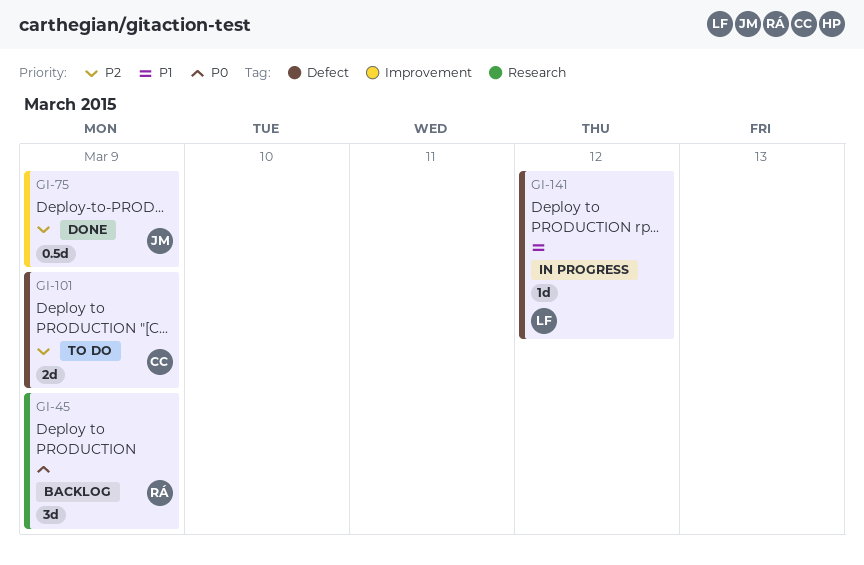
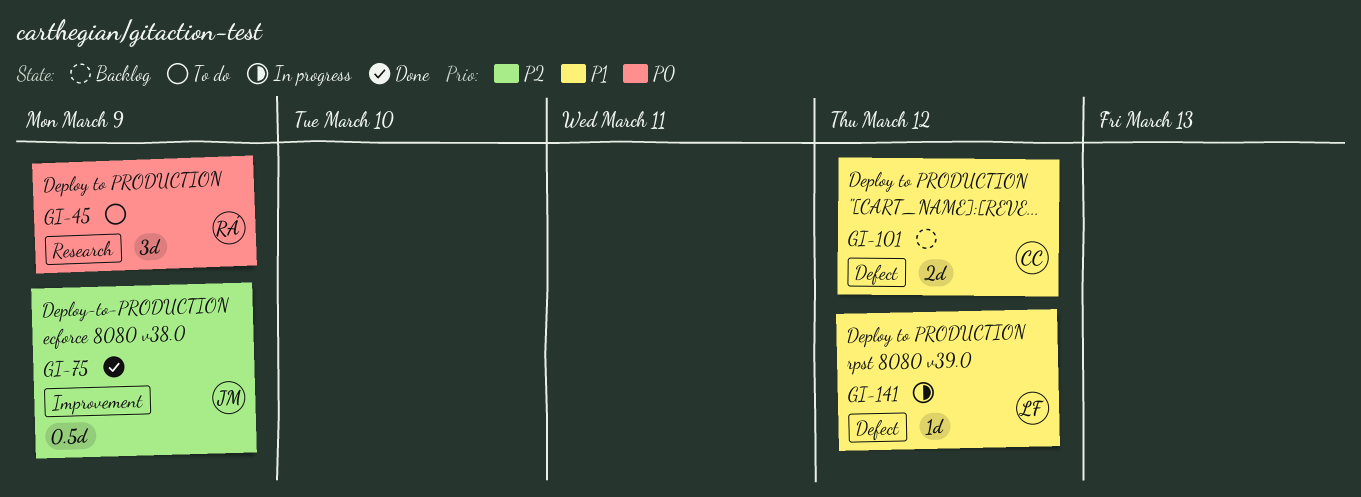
GI-45, status: Backlog -> To do
GI-101, status: To do -> Backlog
GI-101, priority: P2 -> P1
GI-101, due: Mar 9 -> Mar 12

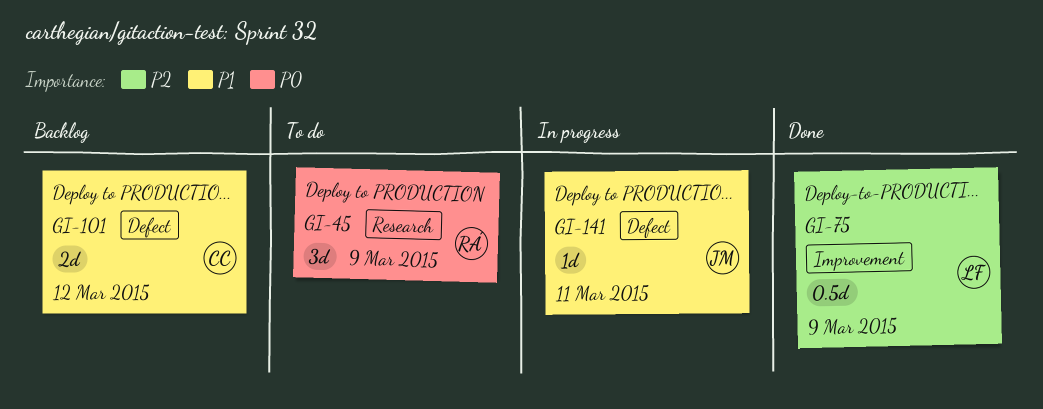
GI-75, owner: JM -> LF
GI-141, owner: LF -> JM
GI-141, due: Mar 12 -> Mar 11

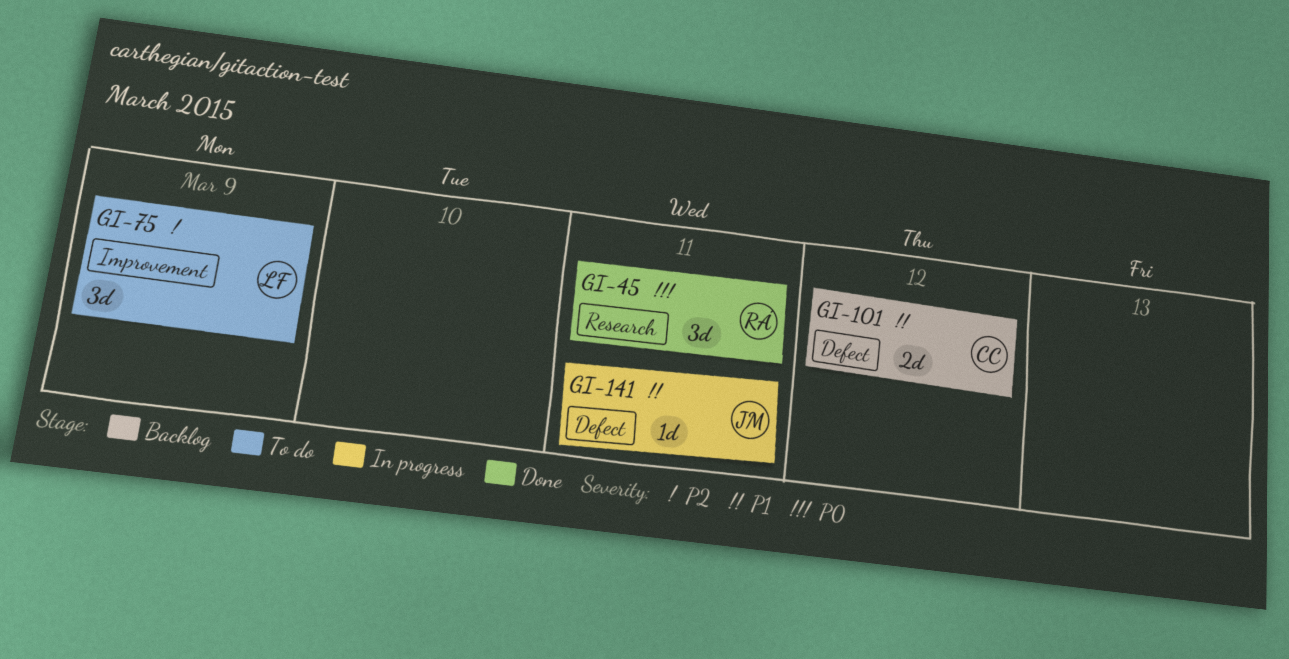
GI-45, status: To do -> Done
GI-45, due: Mar 9 -> Mar 11
GI-75, status: Done -> To do
GI-75, estimate: 0.5d -> 3d

